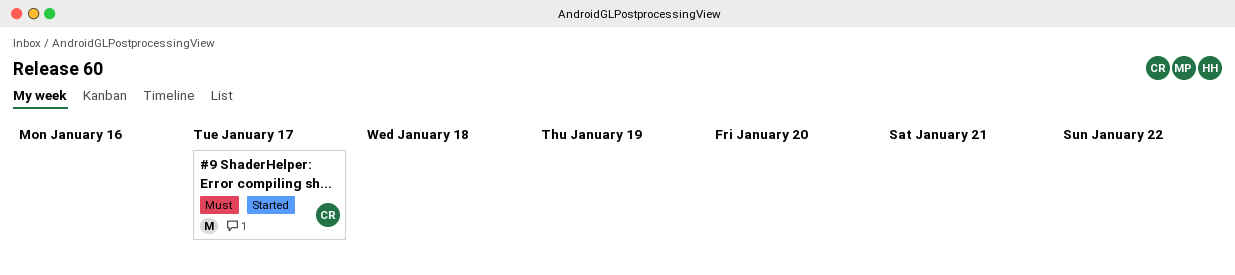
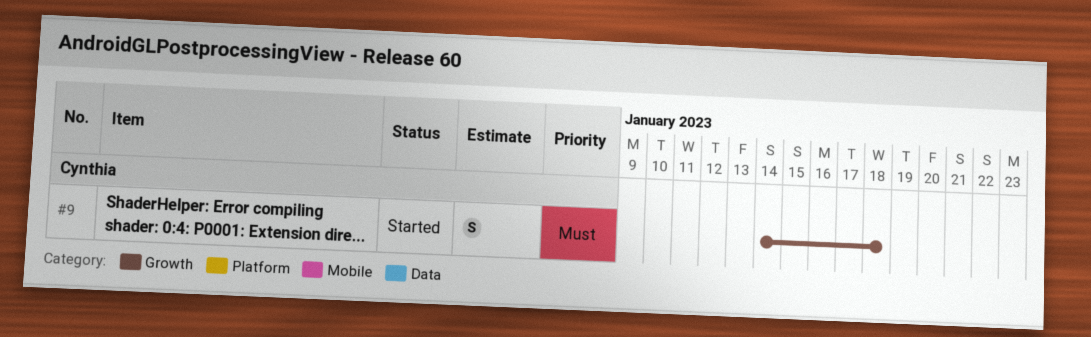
#9, estimate: M -> S
#9, due: Jan 17 -> Jan 18

